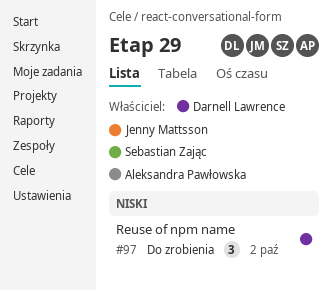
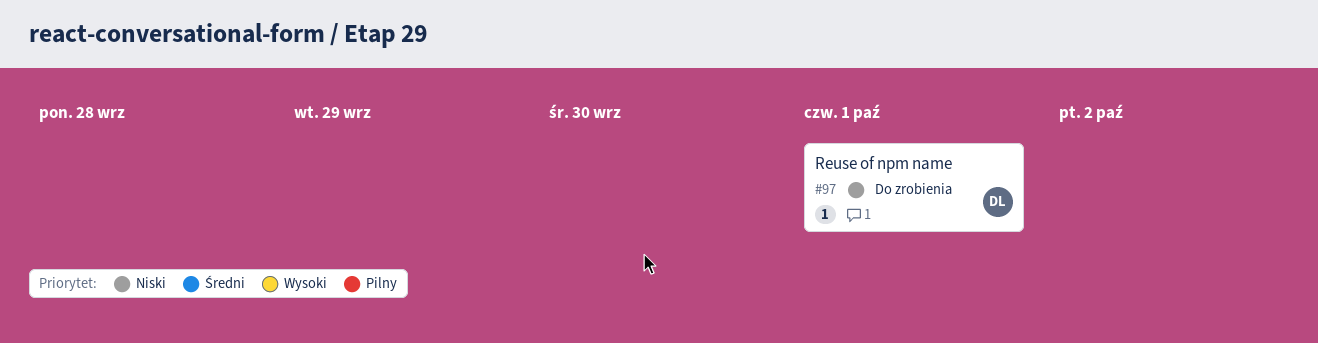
#97, estimate: 3 -> 1
#97, due: Oct 2 -> Oct 1

